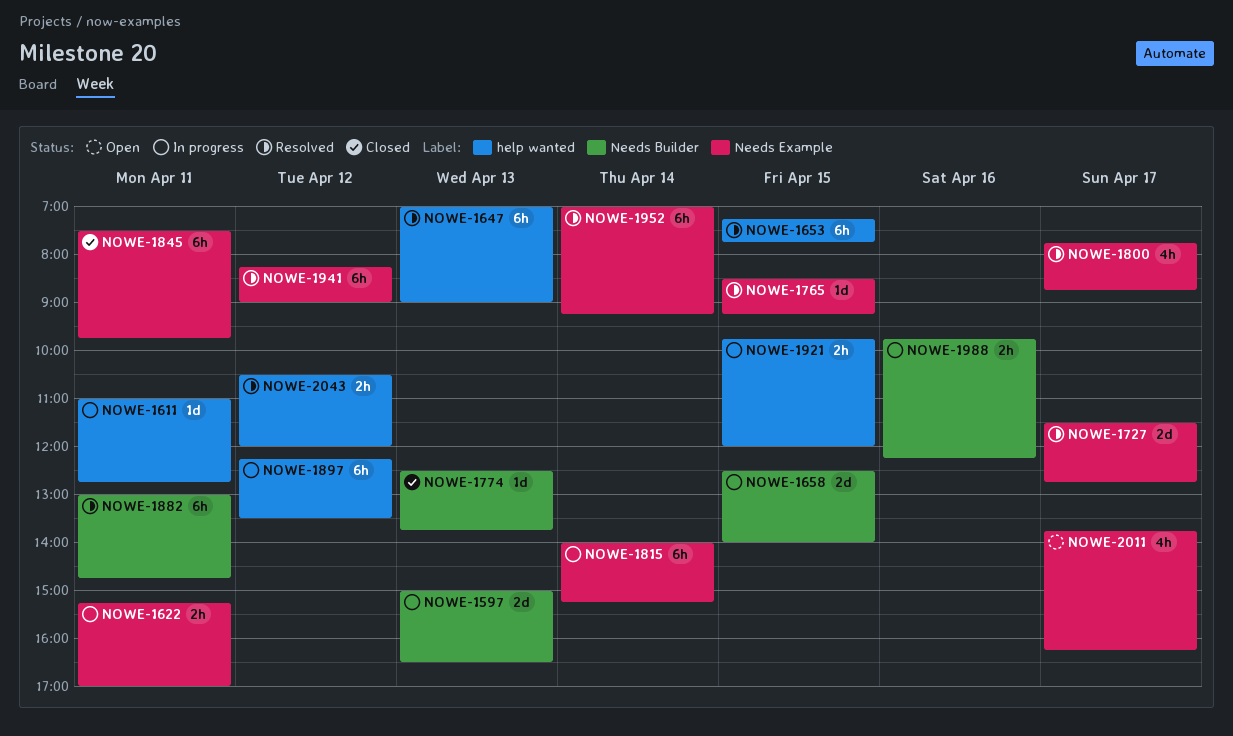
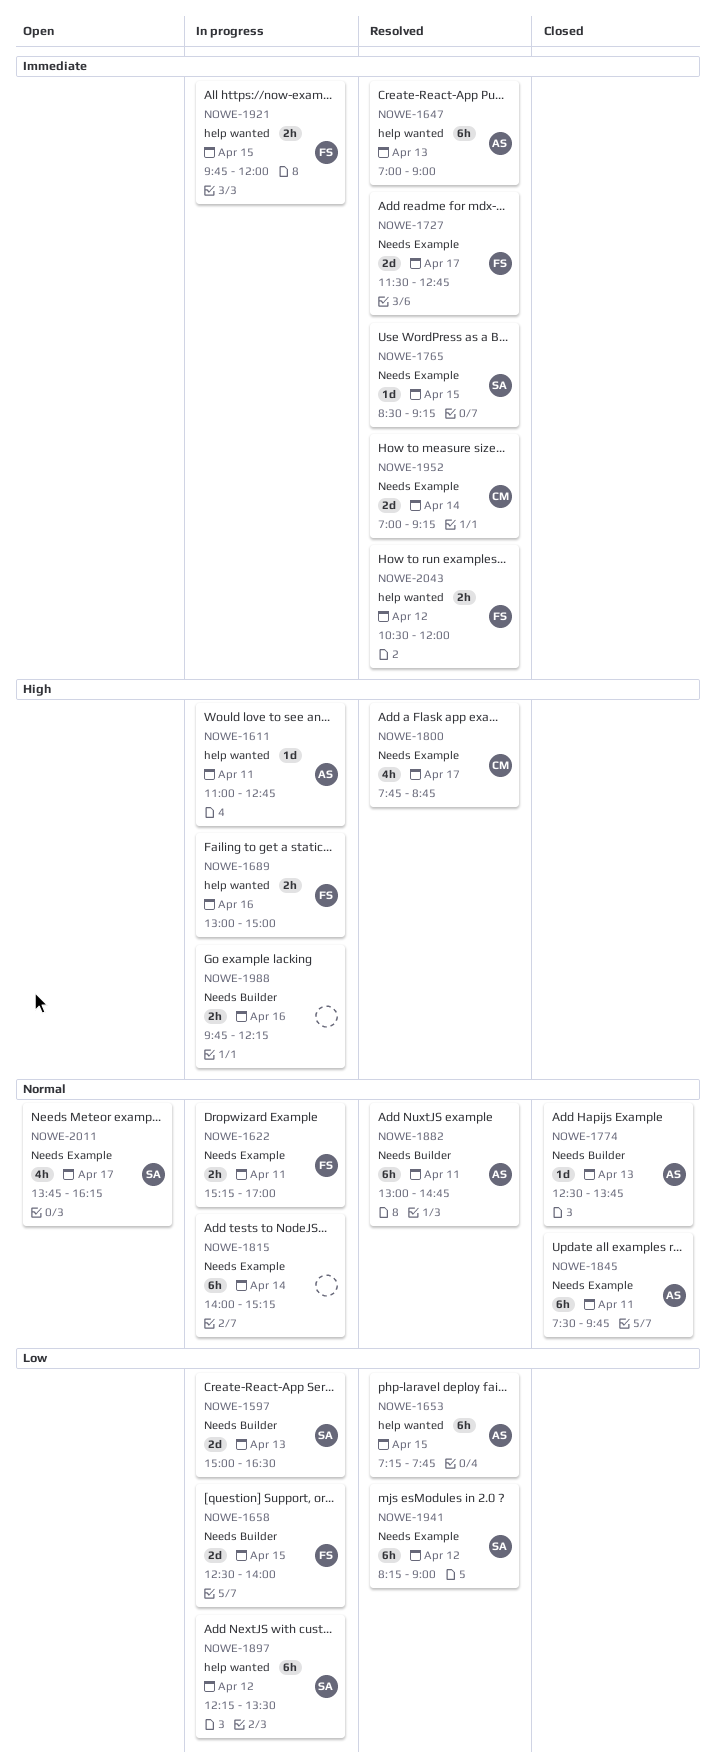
NOWE-1689: none -> present
NOWE-1952, estimate: 6h -> 2d

